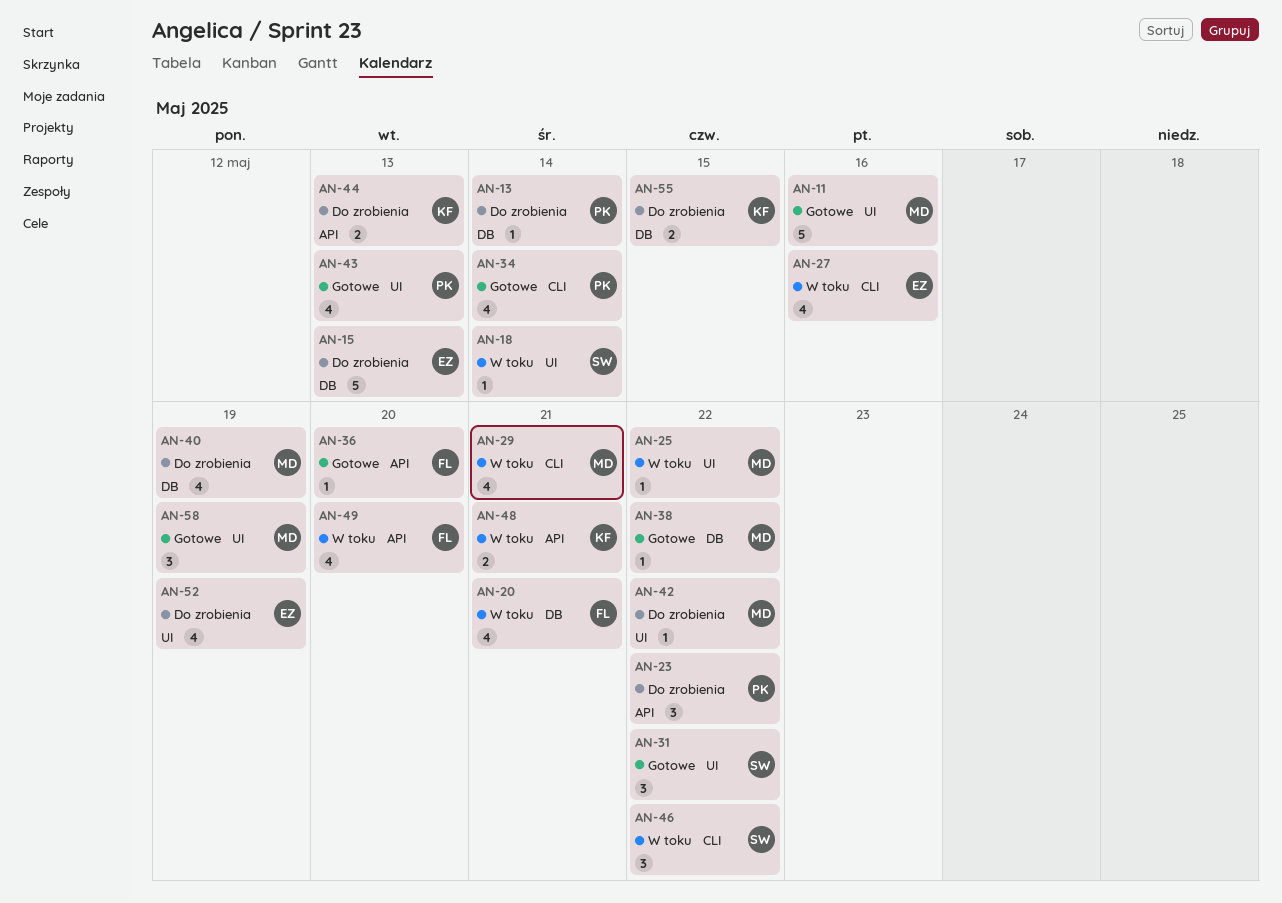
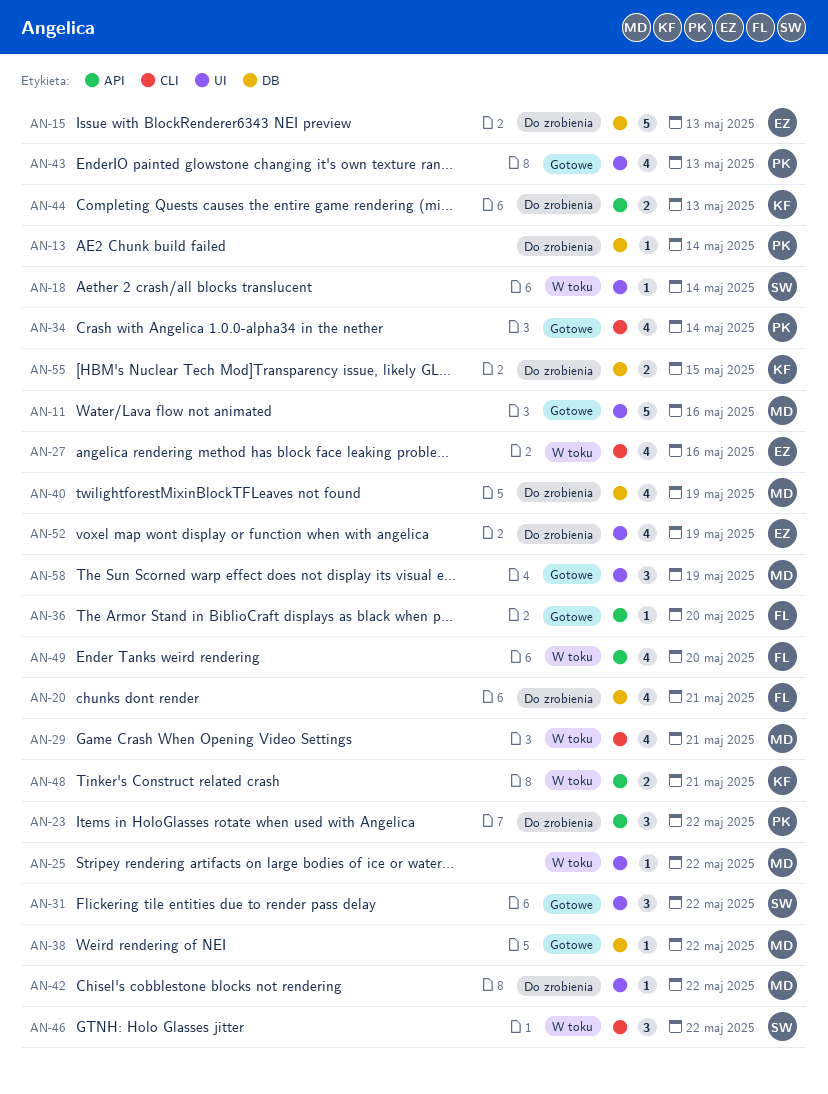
AN-20, status: W toku -> Do zrobienia

